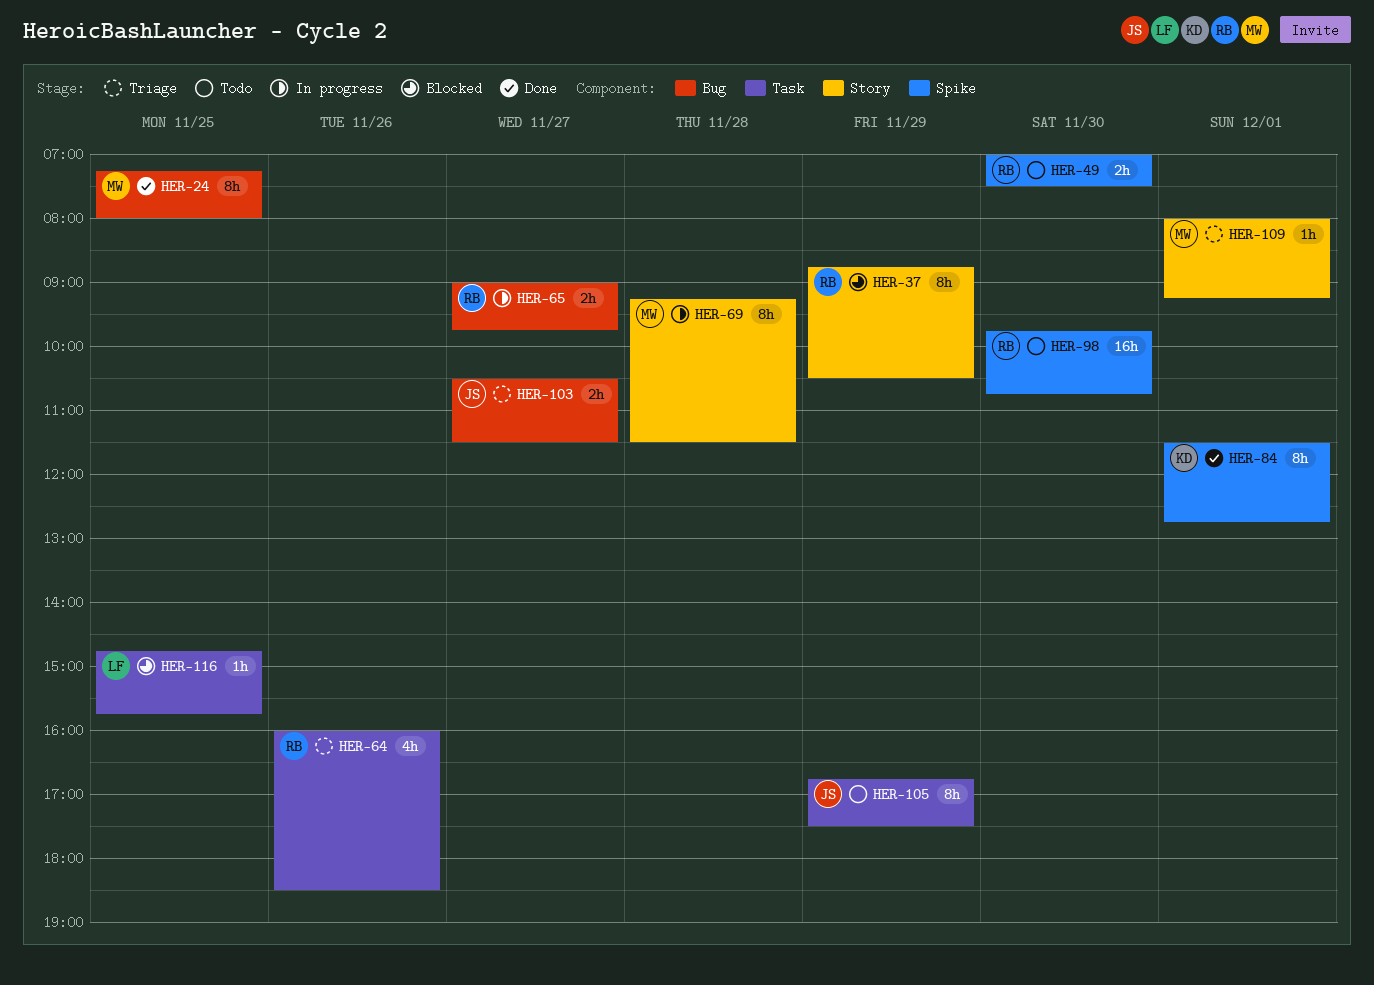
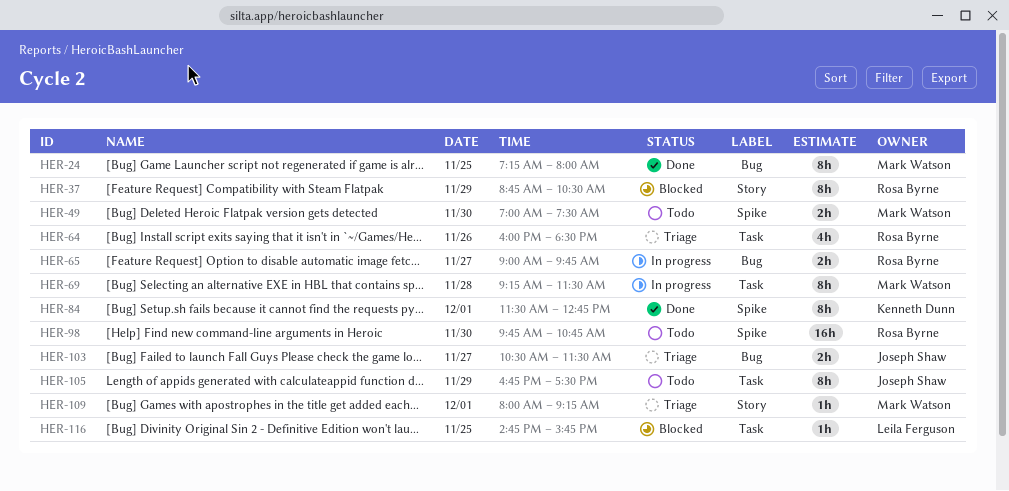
HER-49, owner: Rosa Byrne -> Mark Watson
HER-69, label: Story -> Task

